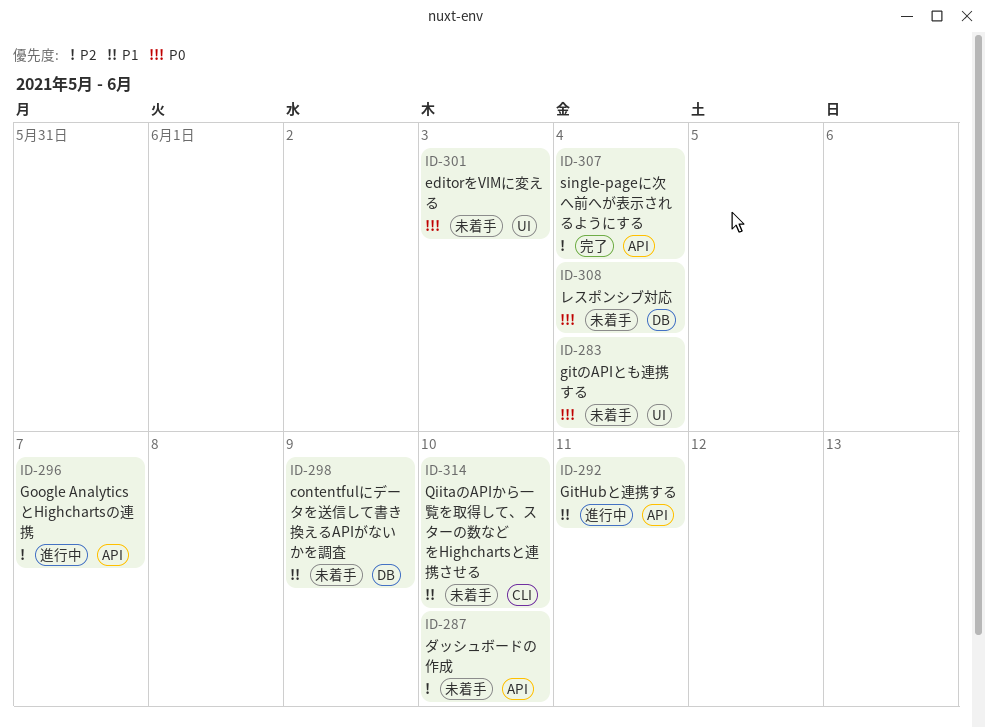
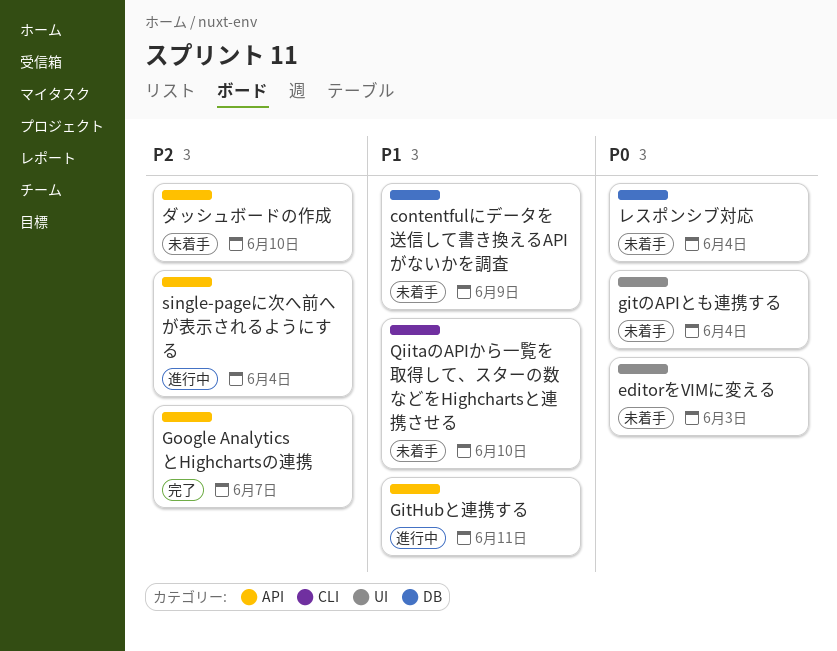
Google AnalyticsとHighchartsの連携, status: 進行中 -> 完了
single-pageに次へ前へが表示されるようにする, status: 完了 -> 進行中

